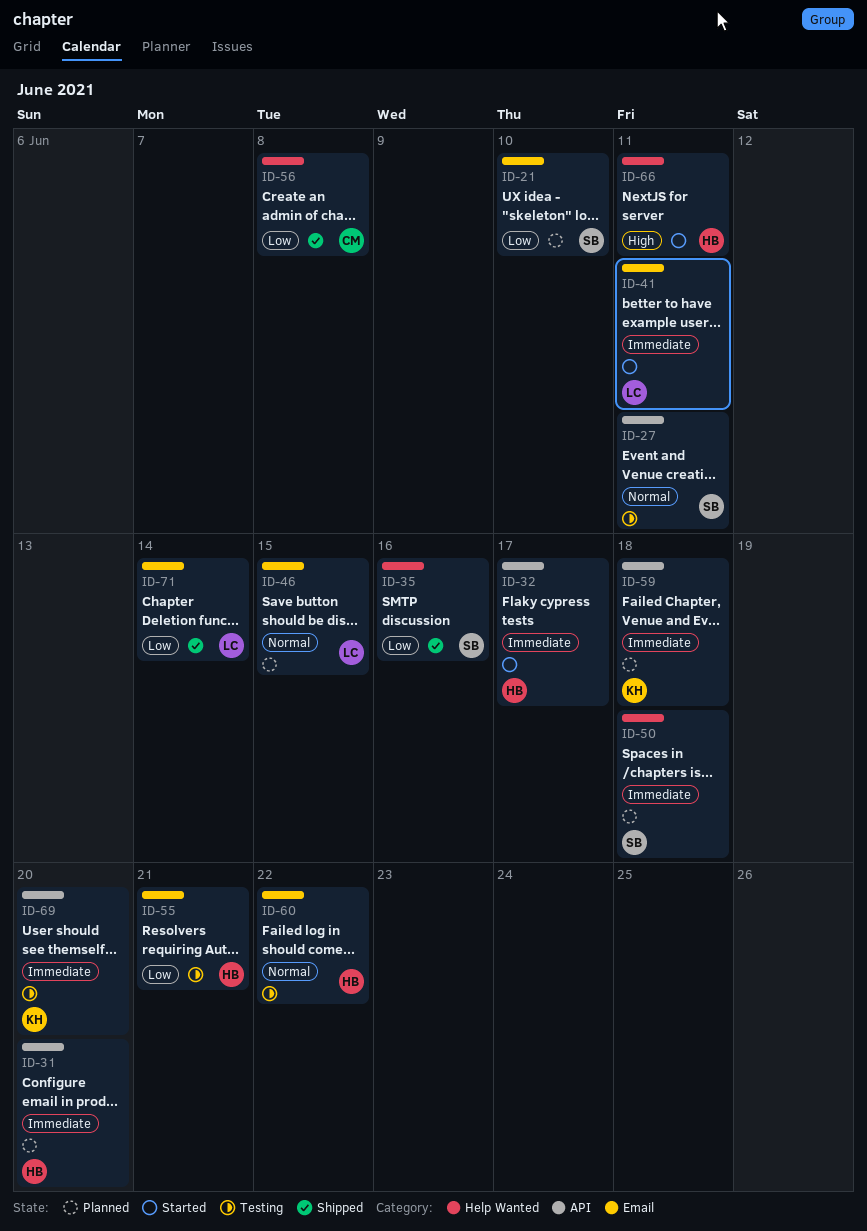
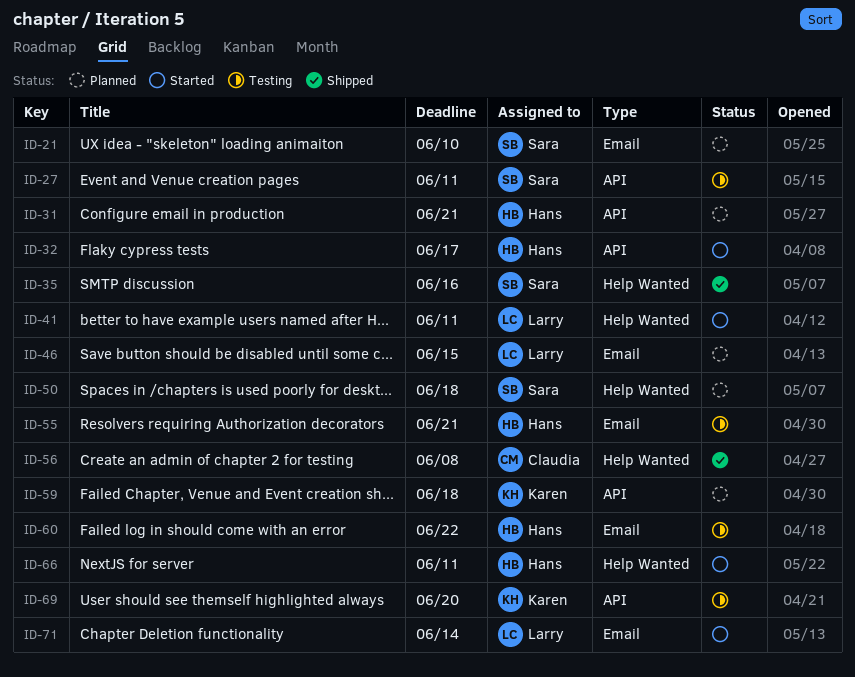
ID-31, due: Jun 20 -> Jun 21
ID-41, label: Email -> Help Wanted
ID-71, status: Shipped -> Started

